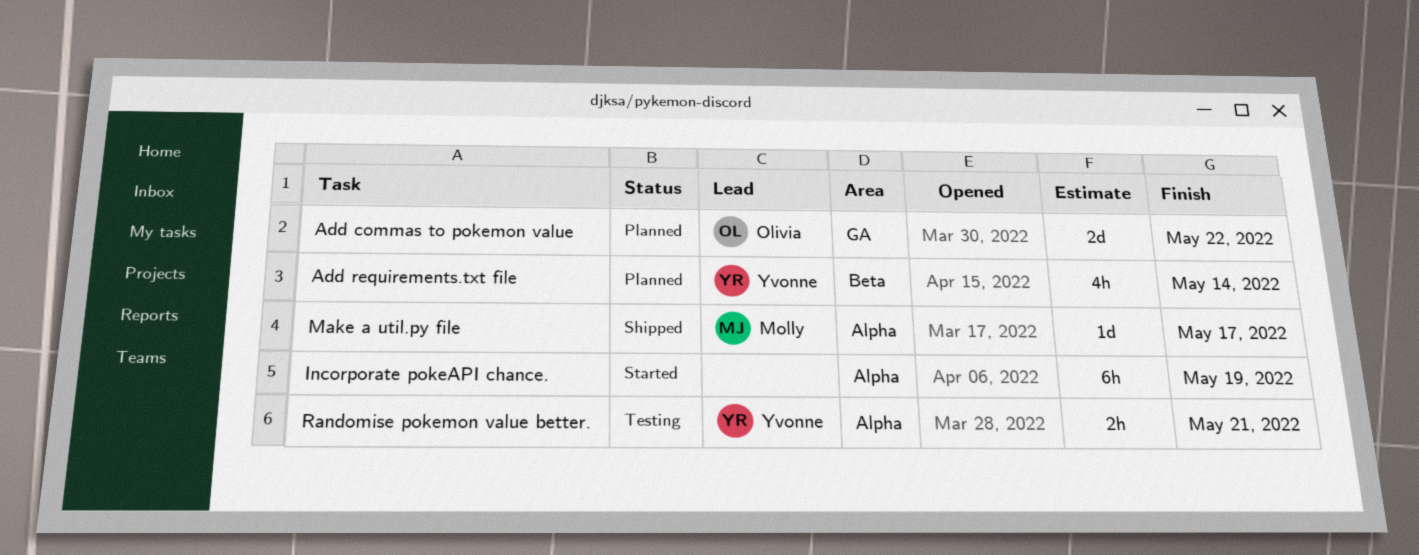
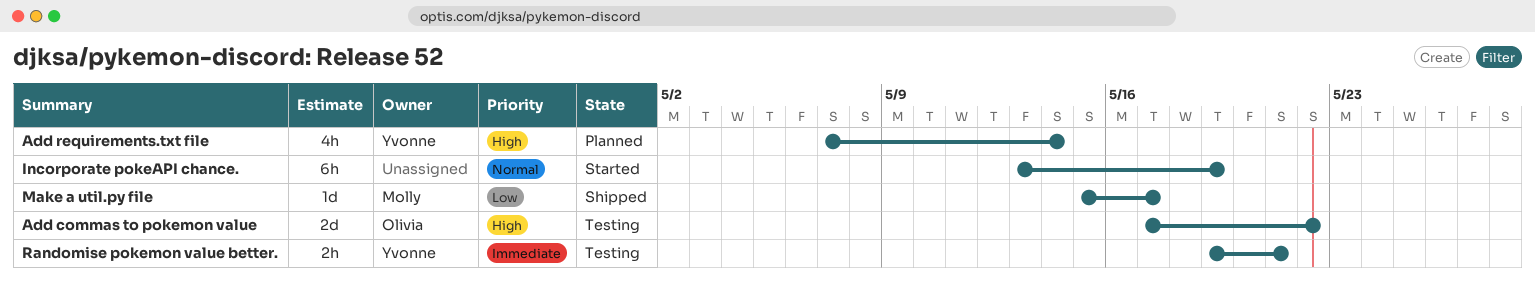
Add commas to pokemon value, status: Planned -> Testing

